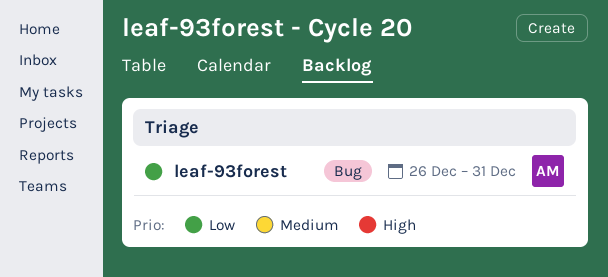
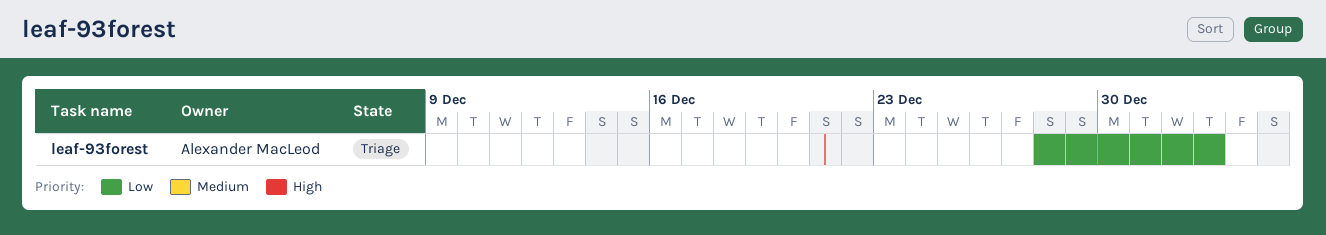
leaf-93forest, start: Dec 26 -> Dec 28
leaf-93forest, due: Dec 31 -> Jan 2

